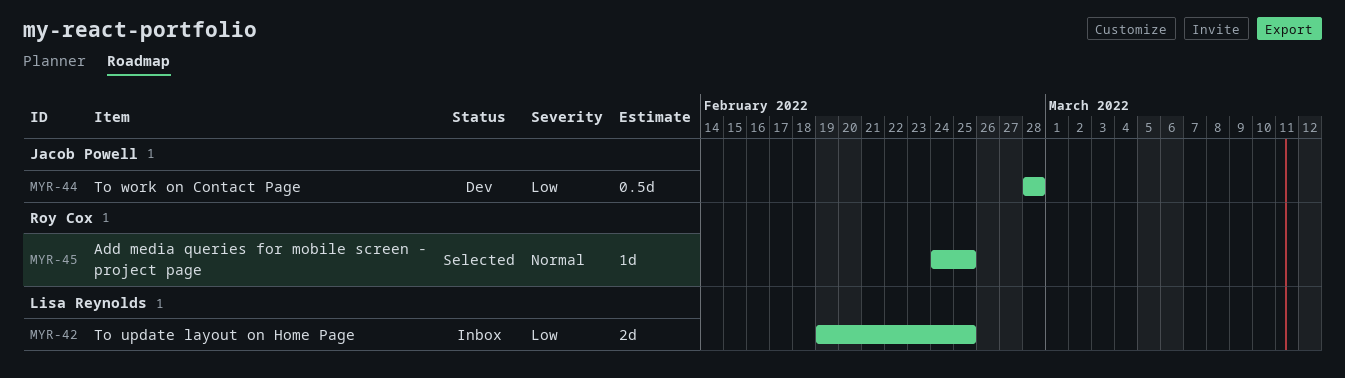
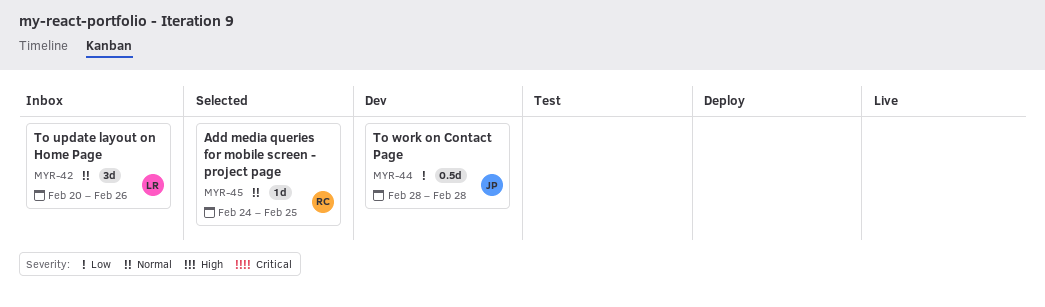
MYR-42, priority: Low -> Normal
MYR-42, estimate: 2d -> 3d
MYR-42, start: Feb 19 -> Feb 20
MYR-42, due: Feb 25 -> Feb 26

